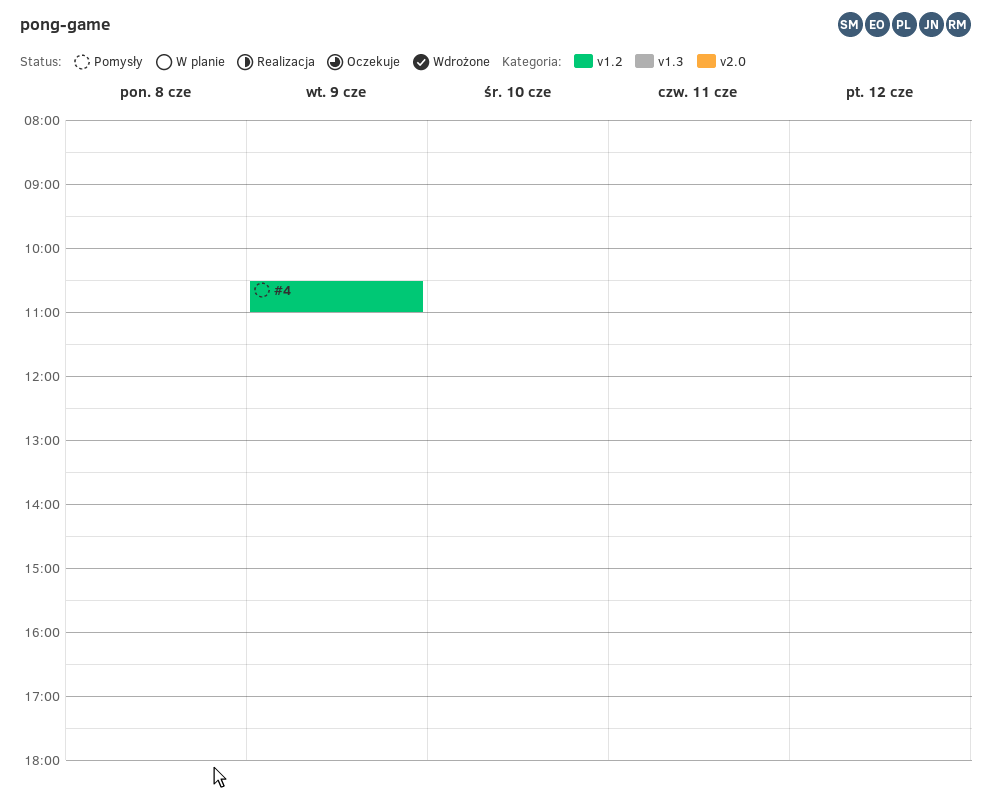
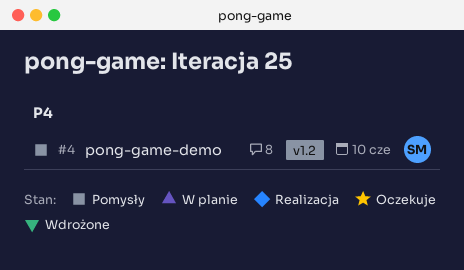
#4, day: Jun 9 -> Jun 10

